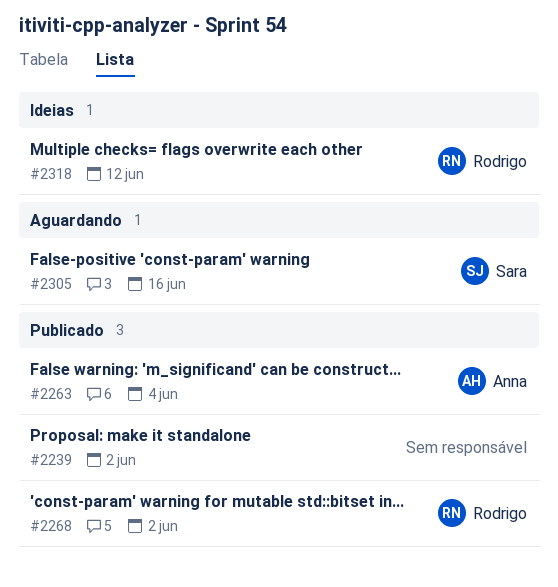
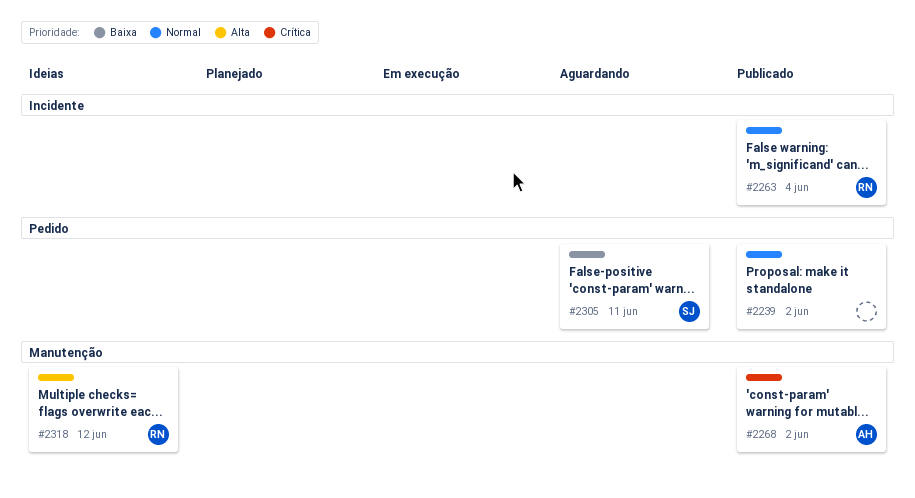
#2263, owner: Anna -> Rodrigo
#2268, owner: Rodrigo -> Anna
#2305, due: Jun 16 -> Jun 11

